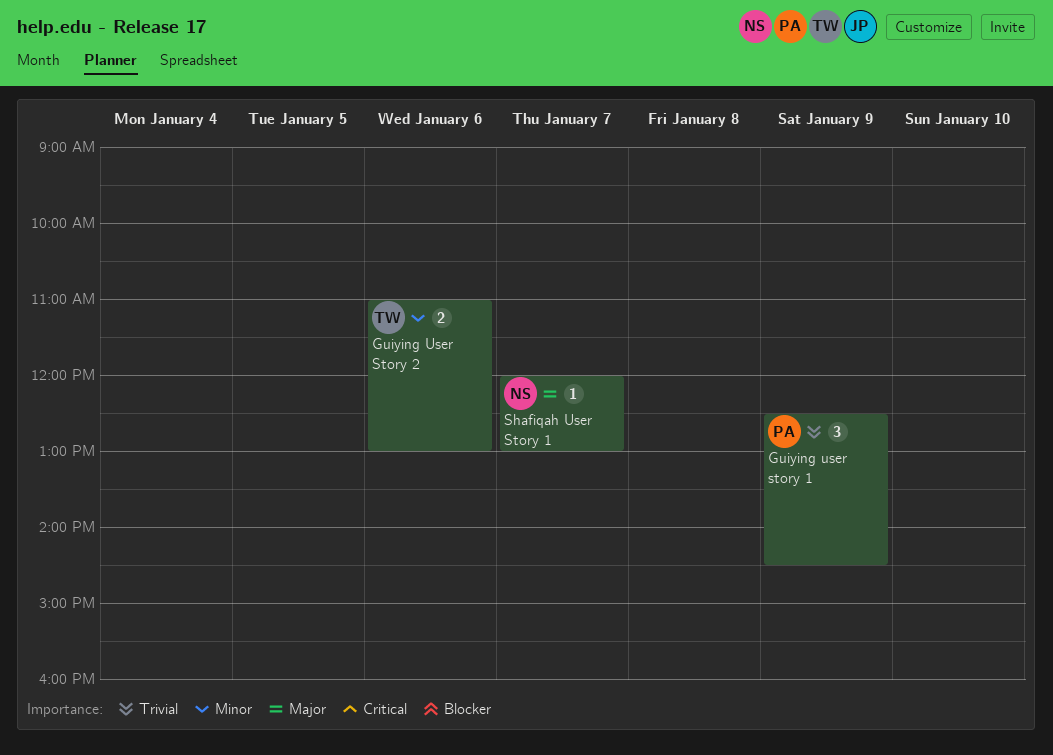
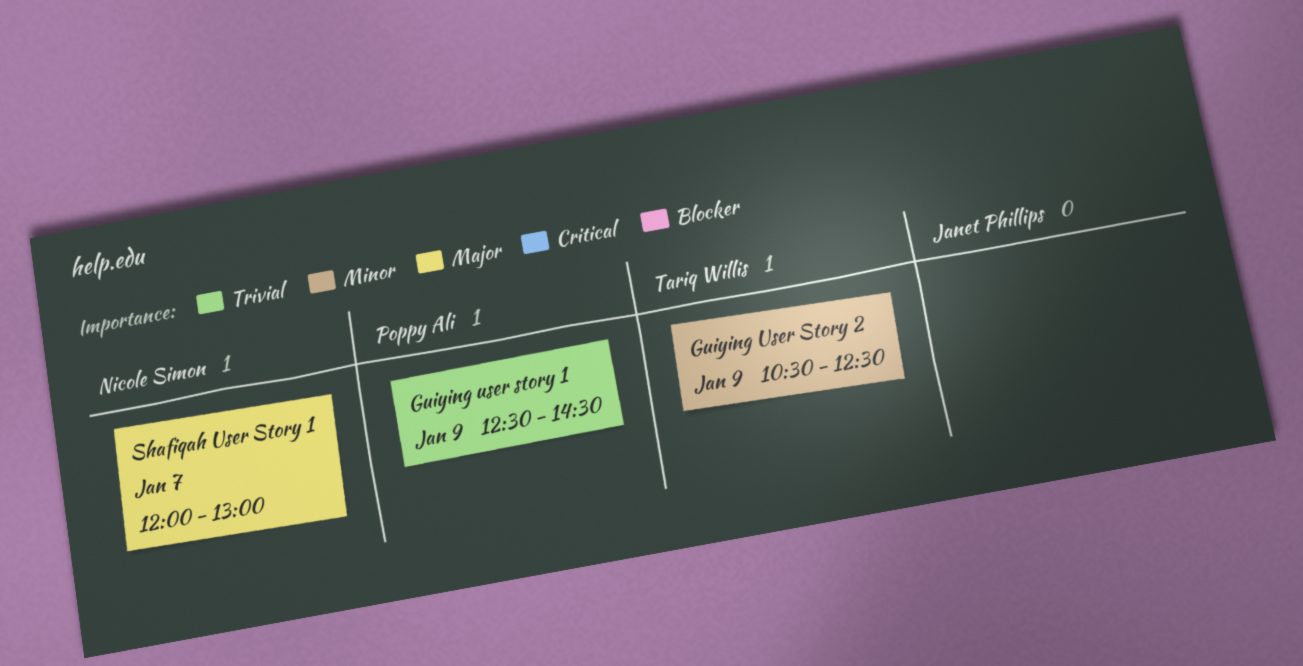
Guiying User Story 2, day: Jan 6 -> Jan 9
Guiying User Story 2, begins: 11:00 -> 10:30
Guiying User Story 2, ends: 13:00 -> 12:30

